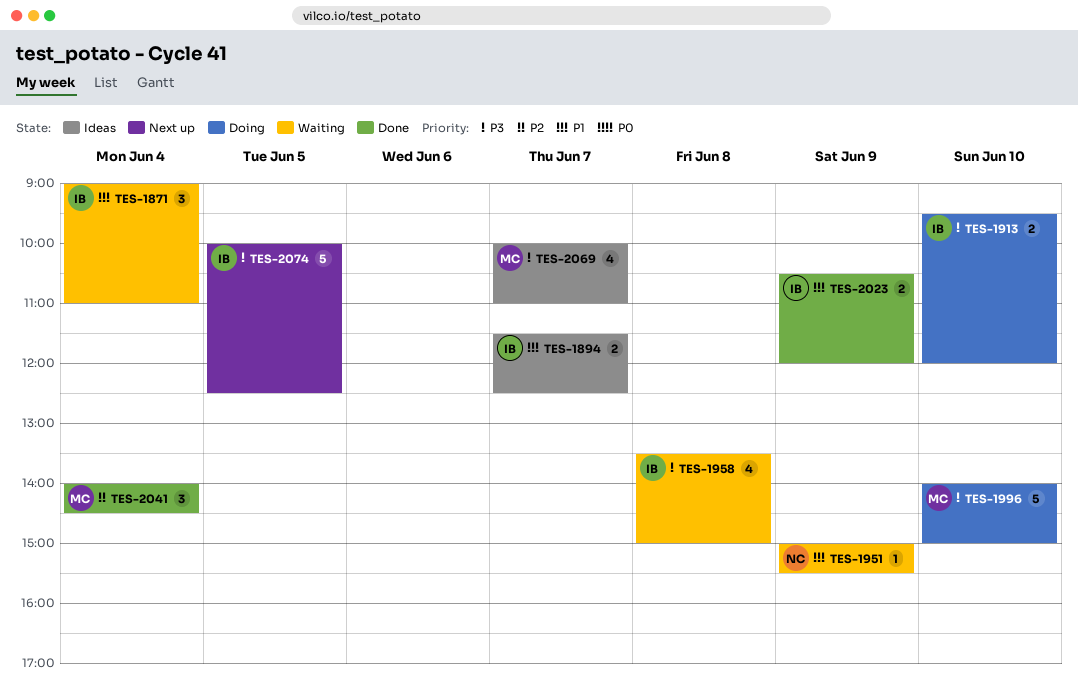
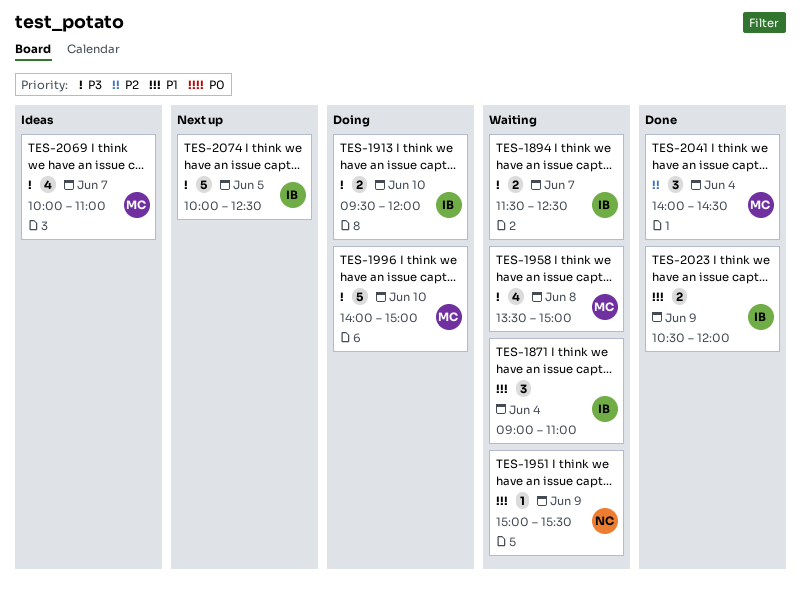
TES-1894, status: Ideas -> Waiting
TES-1894, priority: P1 -> P3
TES-1958, owner: IB -> MC

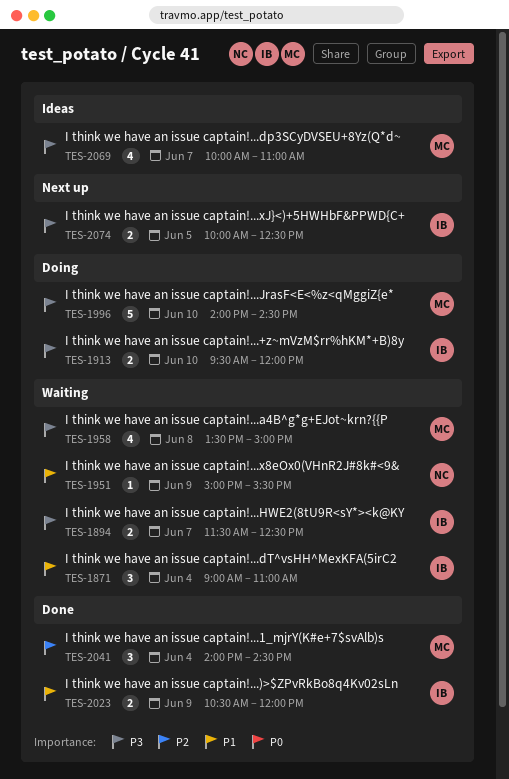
TES-1996, ends: 15:00 -> 14:30
TES-2074, estimate: 5 -> 2

